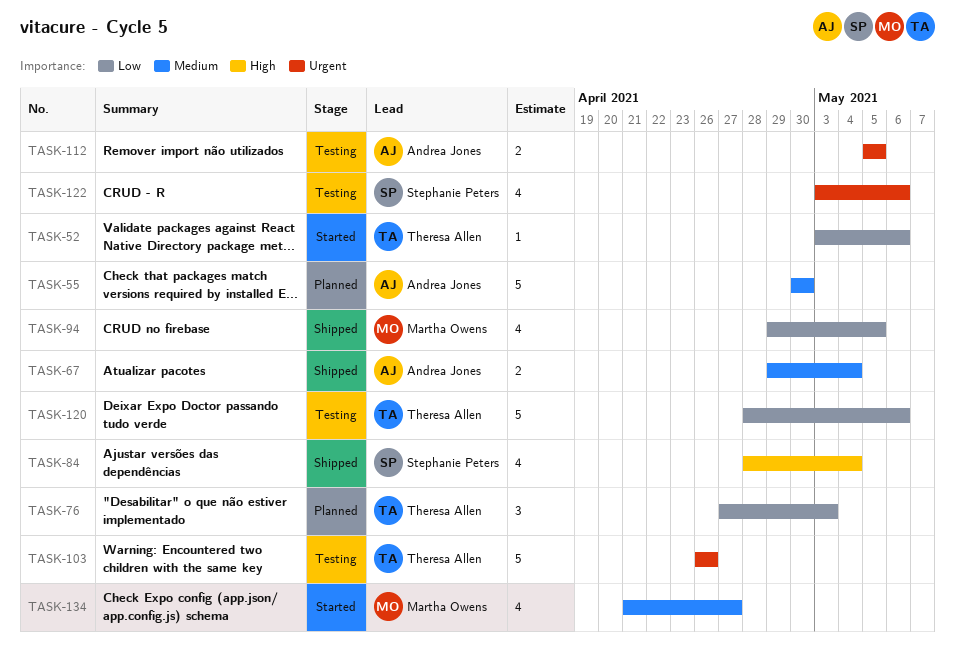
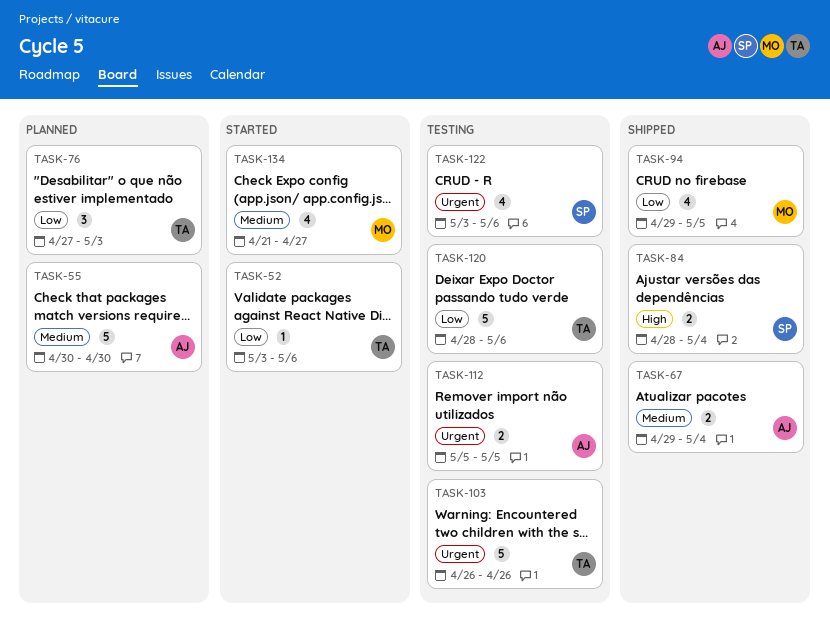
TASK-84, estimate: 4 -> 2

